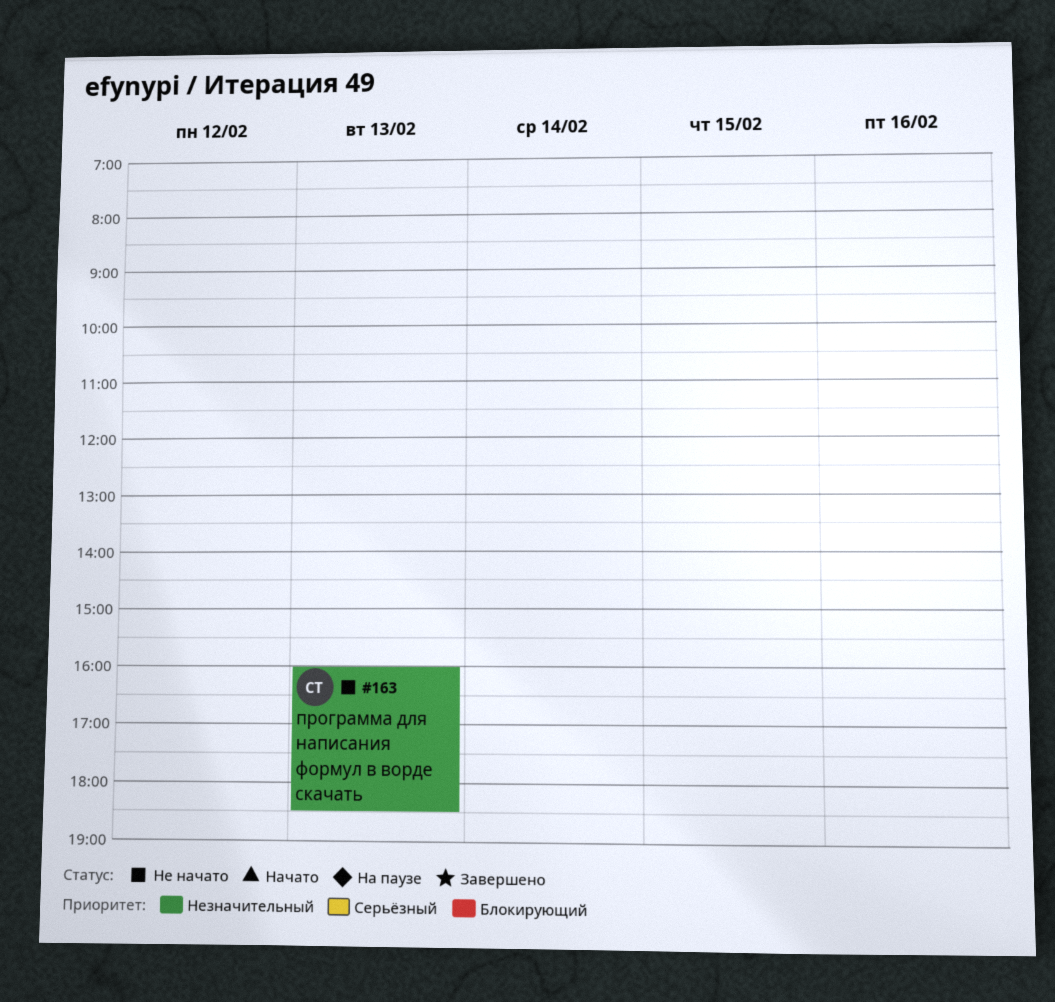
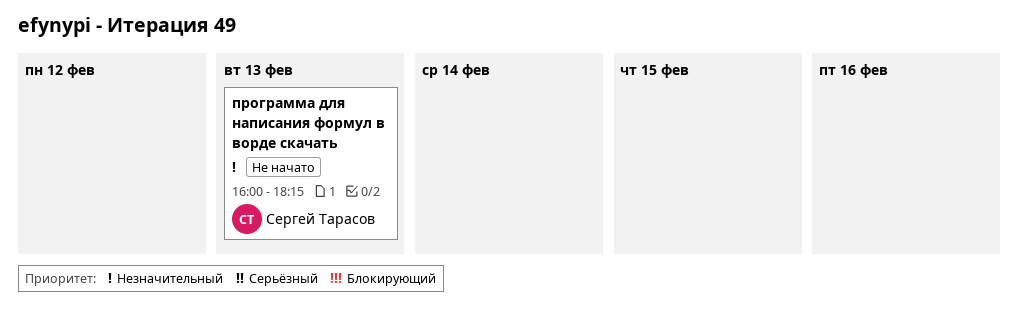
программа для написания формул в ворде скачать, ends: 18:30 -> 18:15

